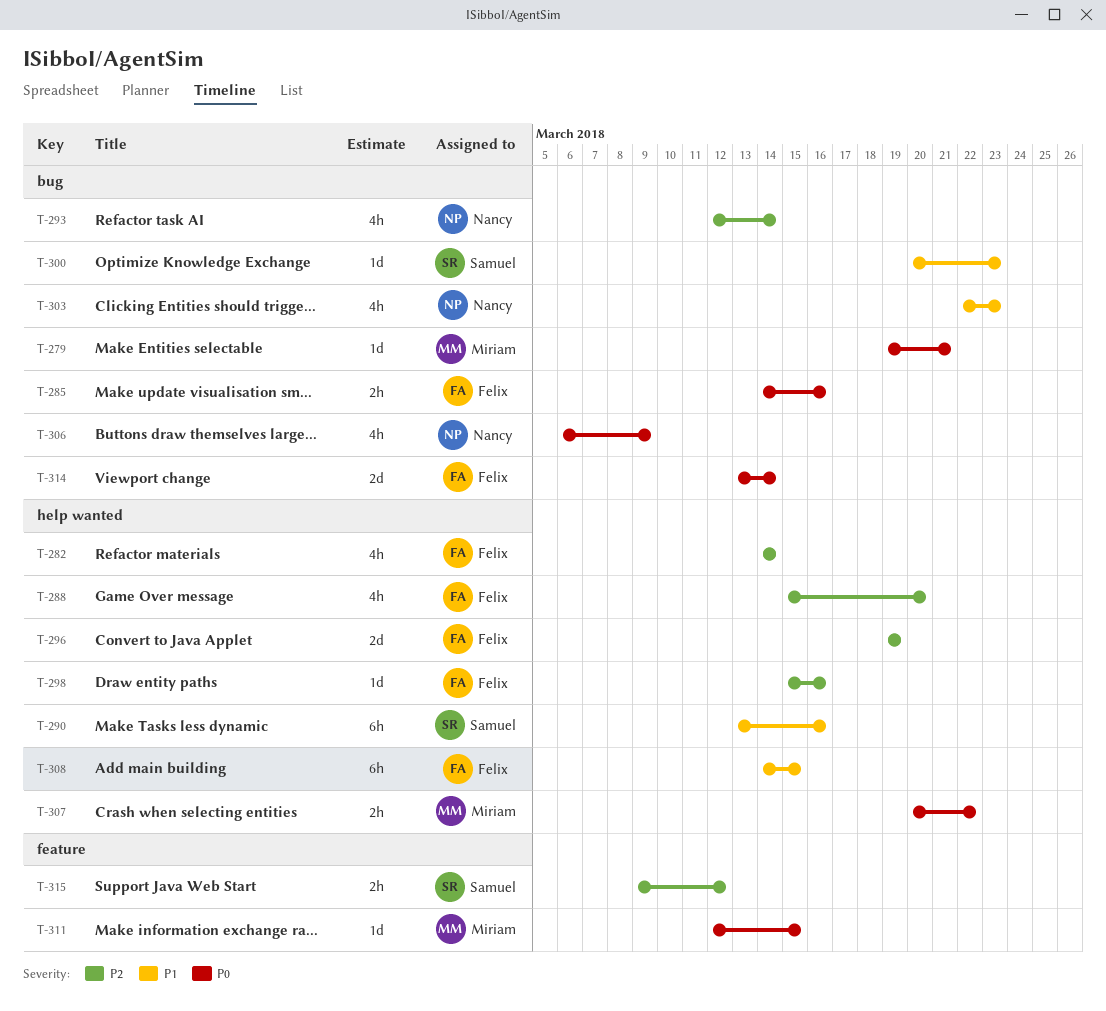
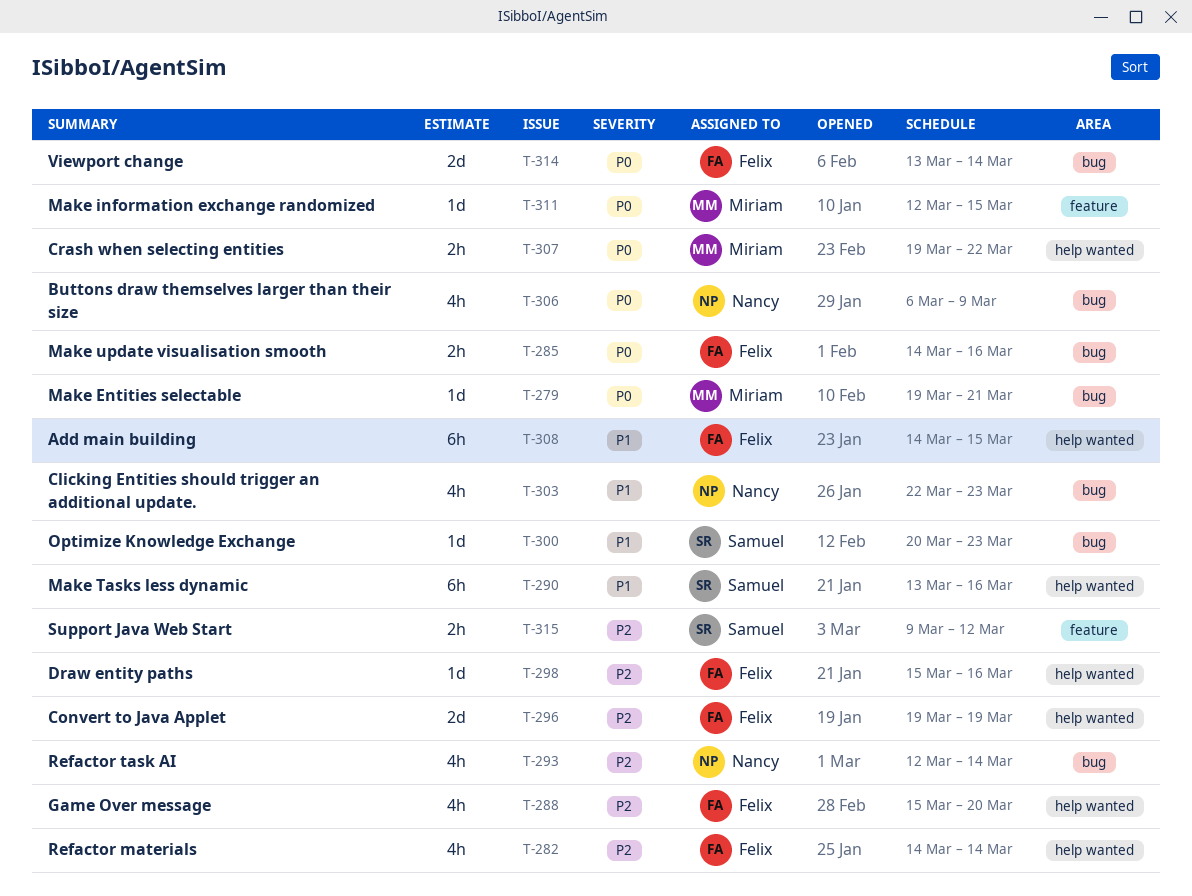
T-307, start: Mar 20 -> Mar 19

